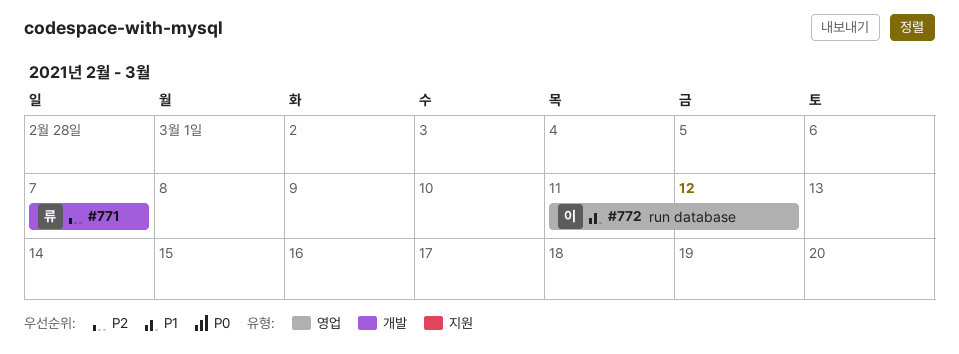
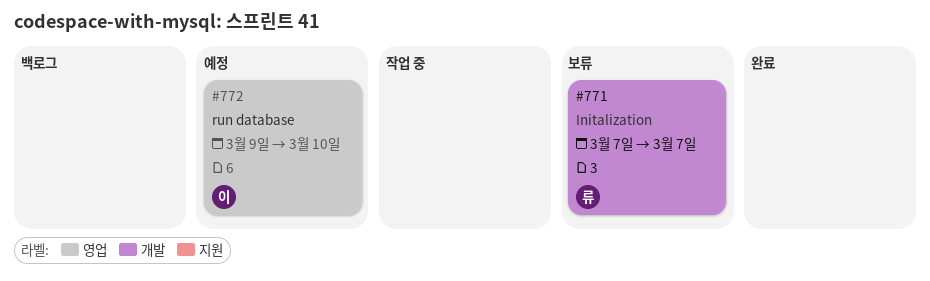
#772, start: Mar 11 -> Mar 9
#772, due: Mar 12 -> Mar 10

